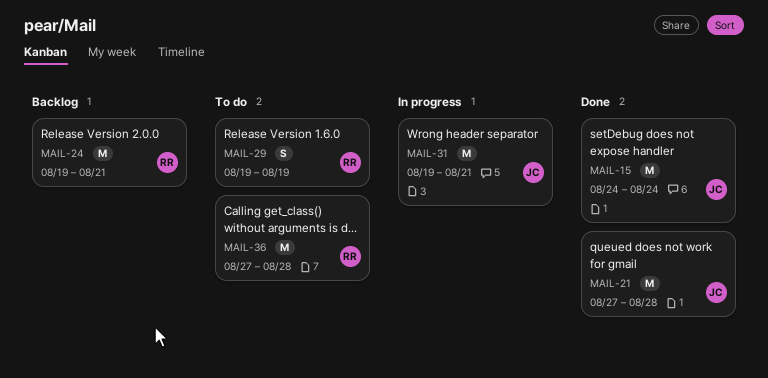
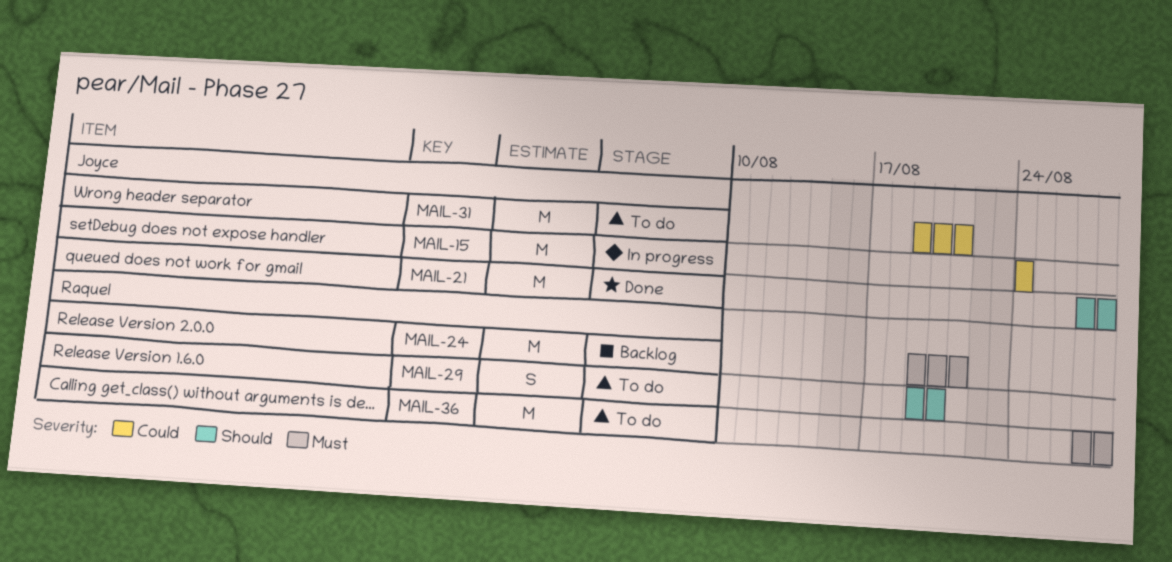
MAIL-15, status: Done -> In progress
MAIL-29, due: Aug 19 -> Aug 20
MAIL-31, status: In progress -> To do

